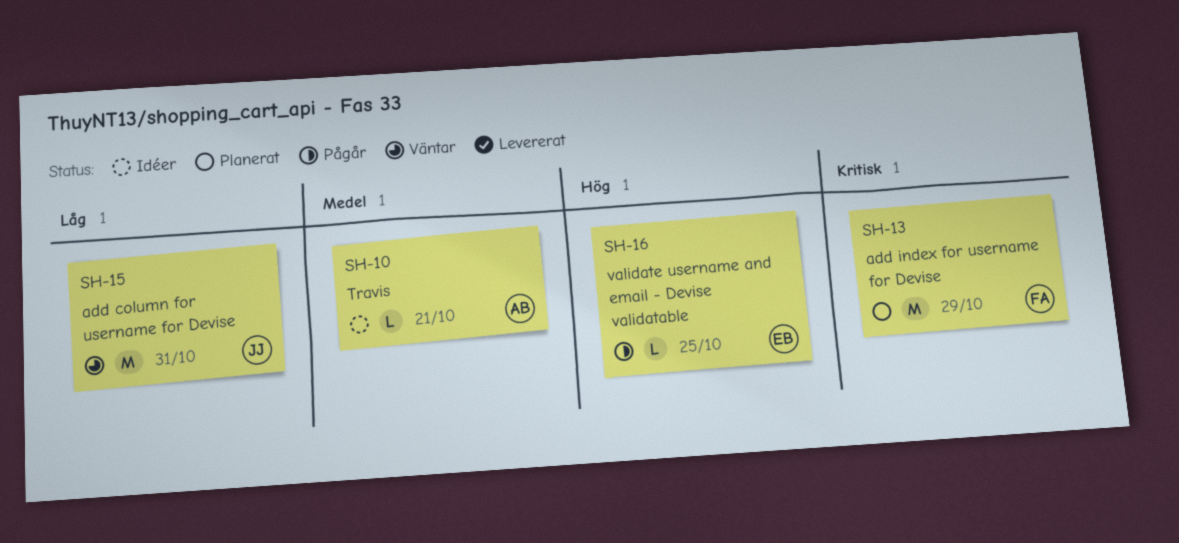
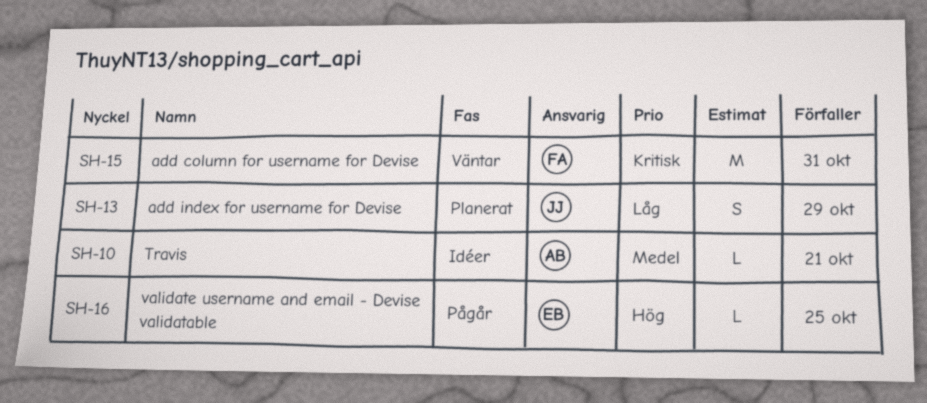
SH-13, owner: FA -> JJ
SH-13, priority: Kritisk -> Låg
SH-13, estimate: M -> S
SH-15, owner: JJ -> FA
SH-15, priority: Låg -> Kritisk

